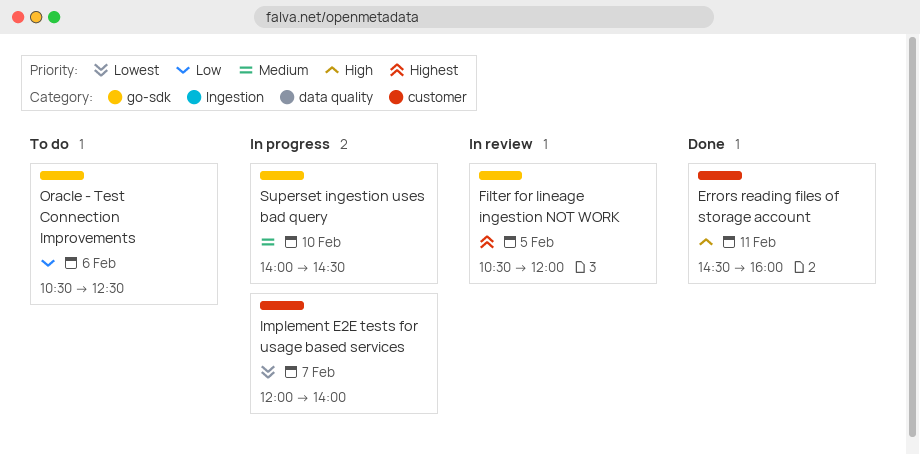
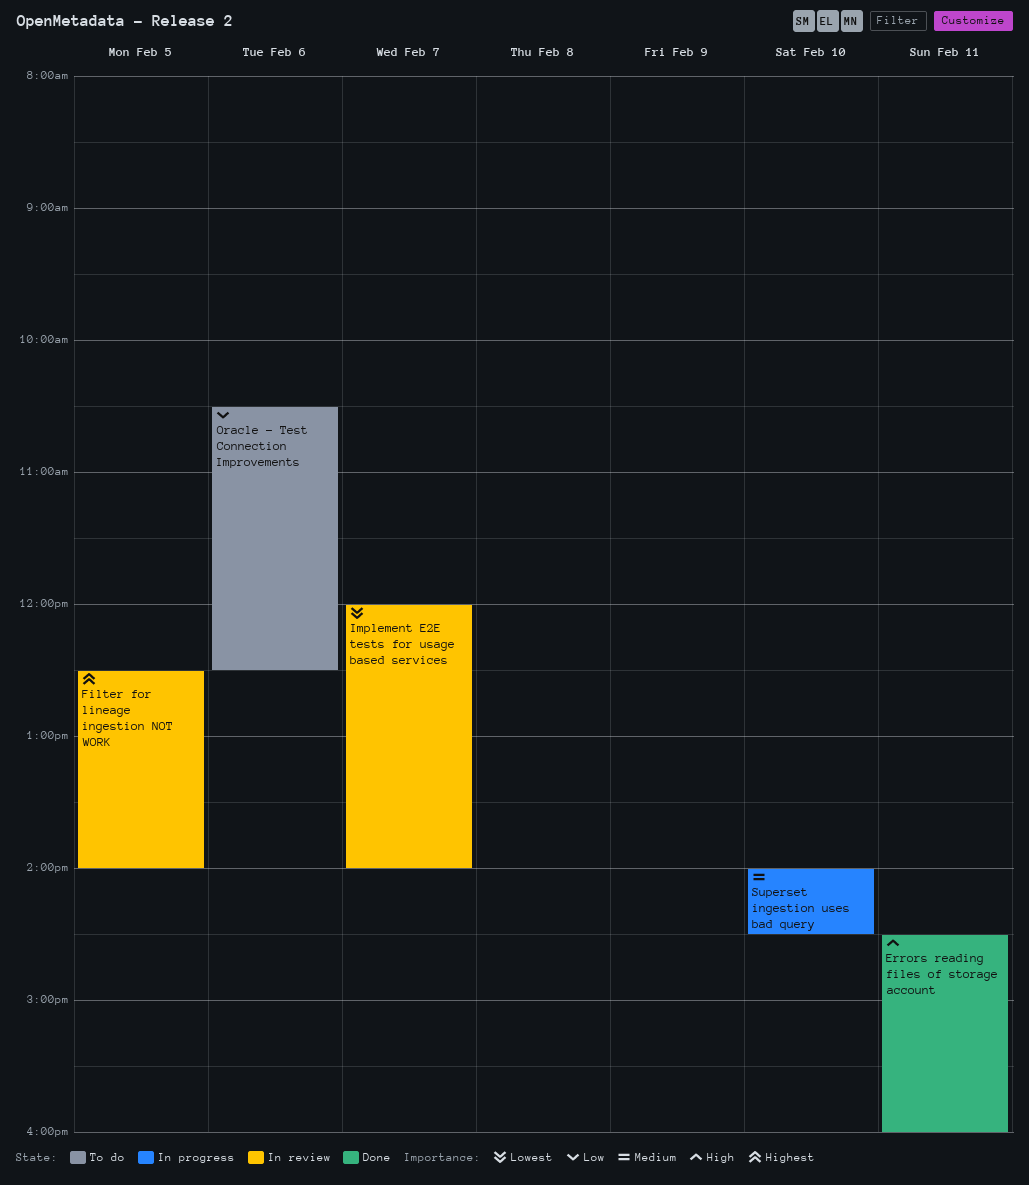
Filter for lineage ingestion NOT WORK, begins: 10:30 -> 12:30
Filter for lineage ingestion NOT WORK, ends: 12:00 -> 14:00
Implement E2E tests for usage based services, status: In progress -> In review

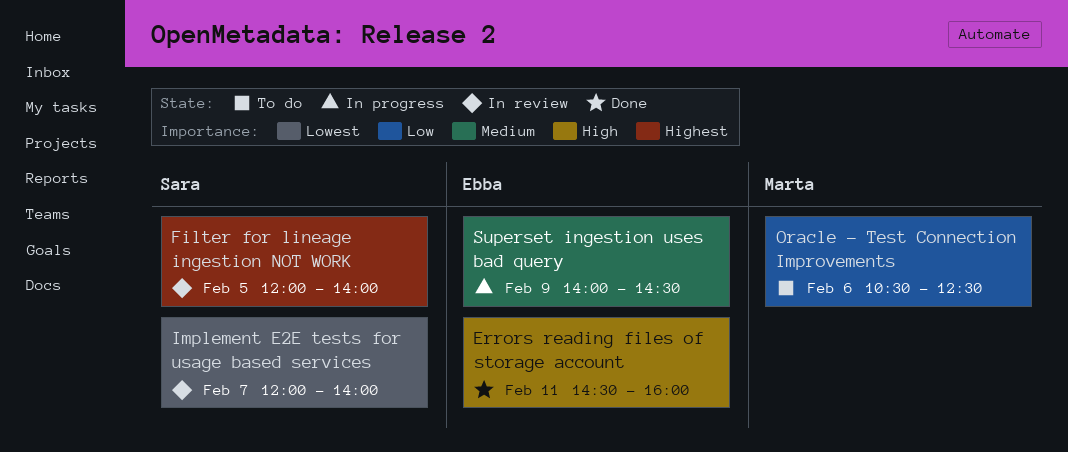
Filter for lineage ingestion NOT WORK, begins: 12:30 -> 12:00
Superset ingestion uses bad query, day: Feb 10 -> Feb 9

